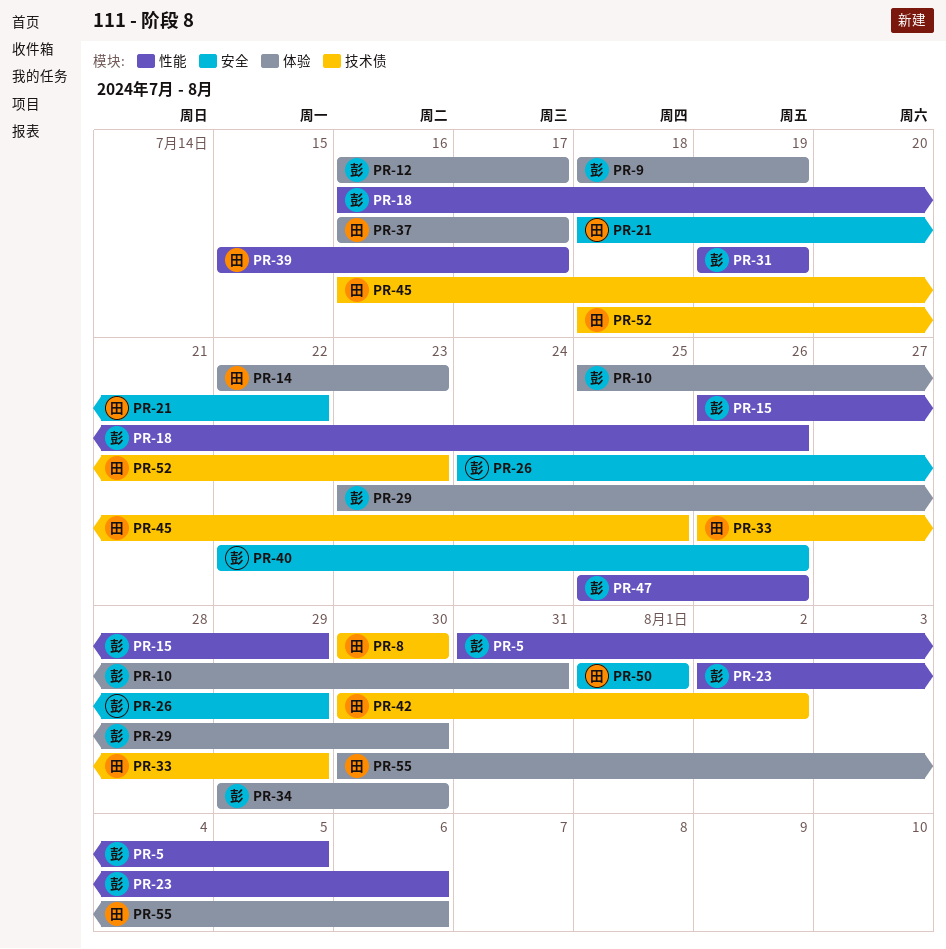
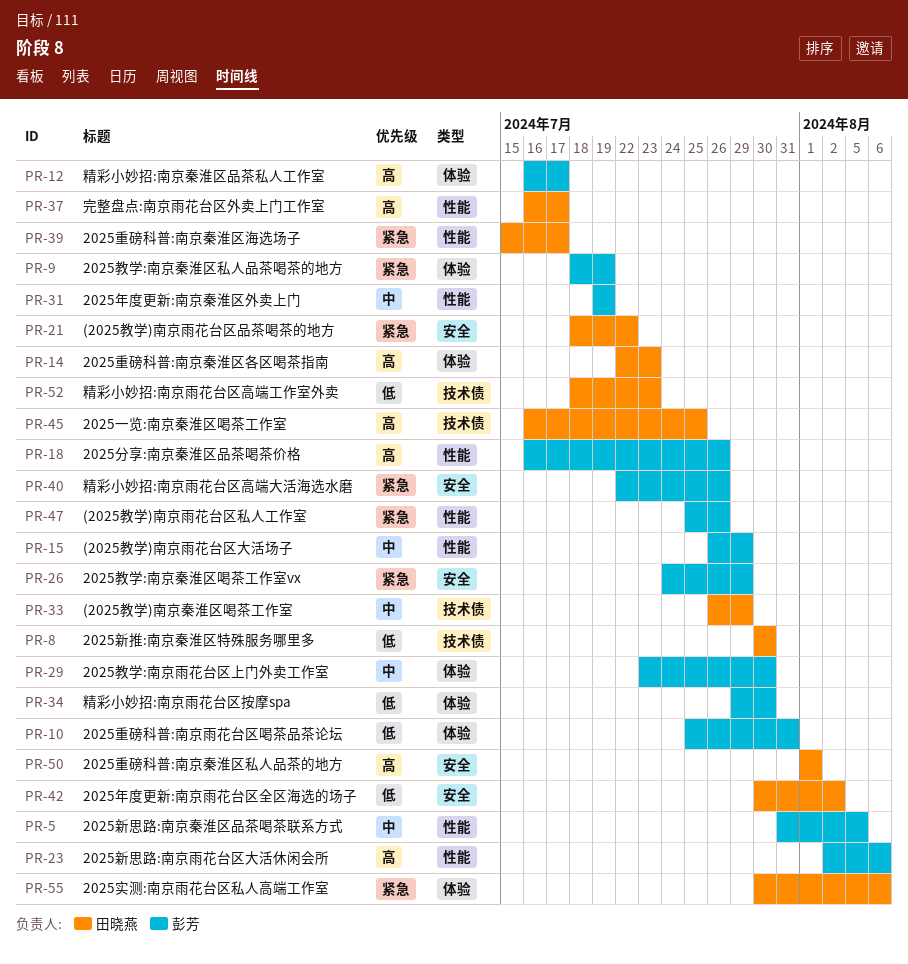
PR-37, label: 体验 -> 性能
PR-42, label: 技术债 -> 安全

